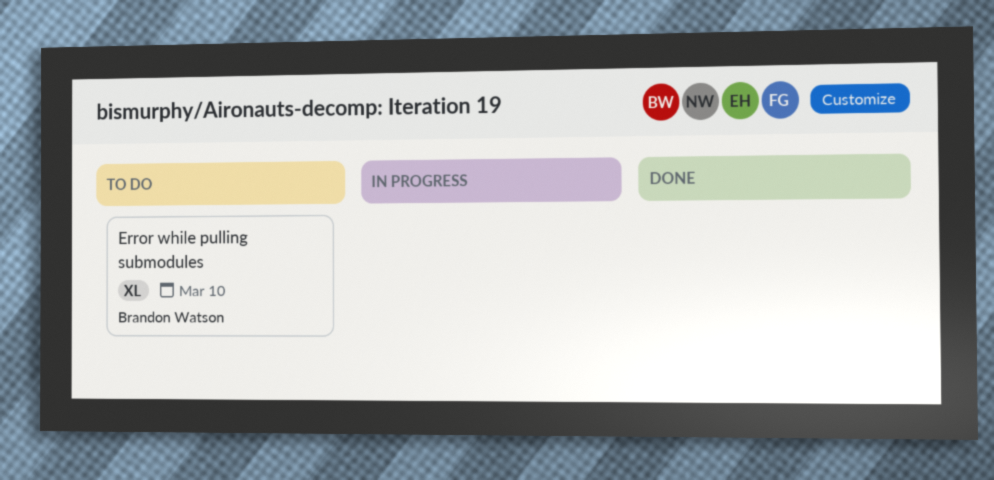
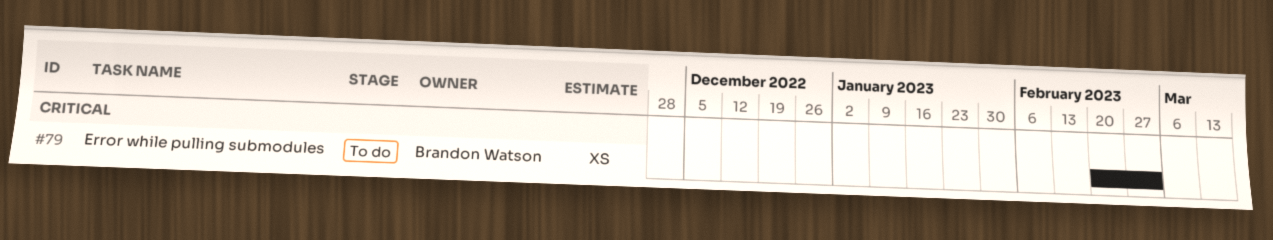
Error while pulling submodules, estimate: XL -> XS
Error while pulling submodules, due: Mar 10 -> Mar 3

